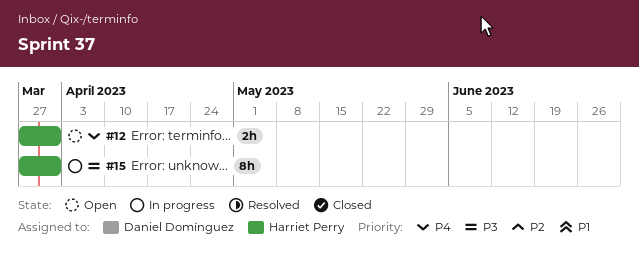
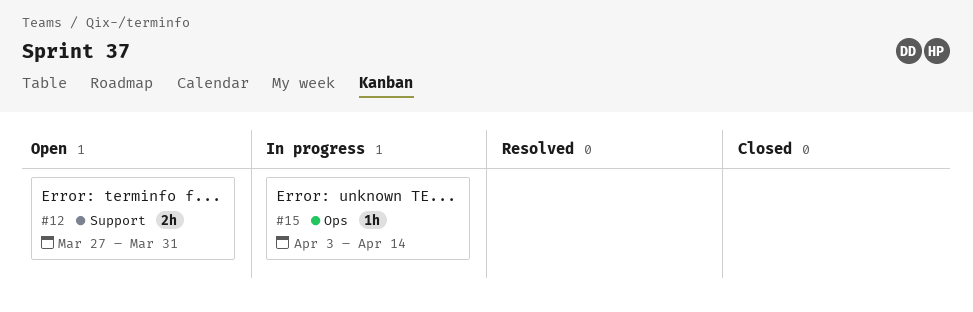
#15, estimate: 8h -> 1h
#15, start: Mar 27 -> Apr 3
#15, due: Mar 31 -> Apr 14

